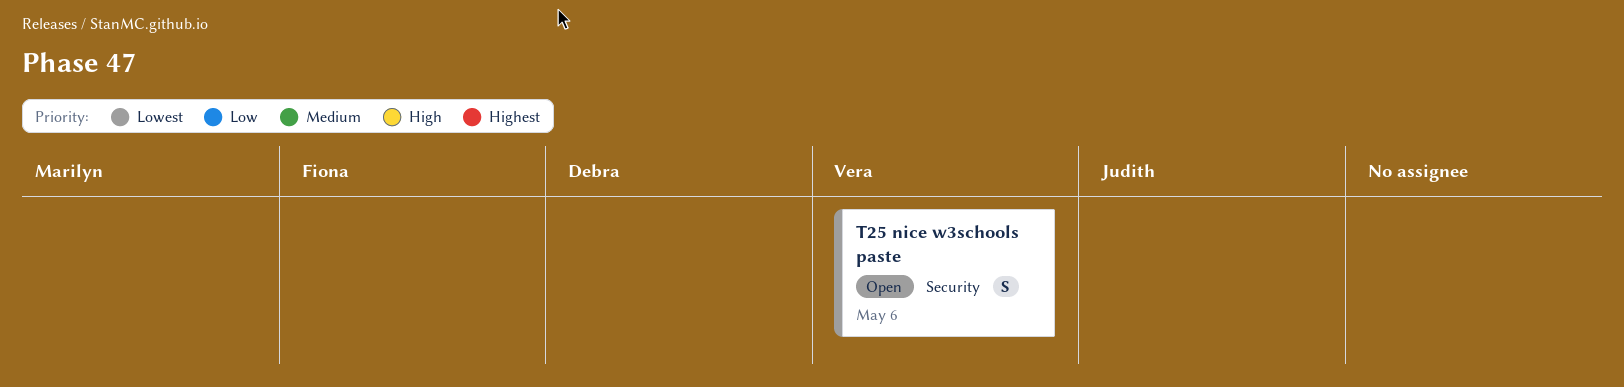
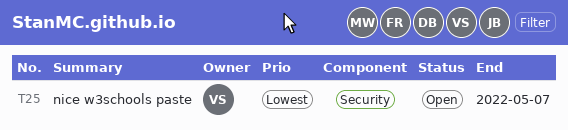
T25, due: May 6 -> May 7

